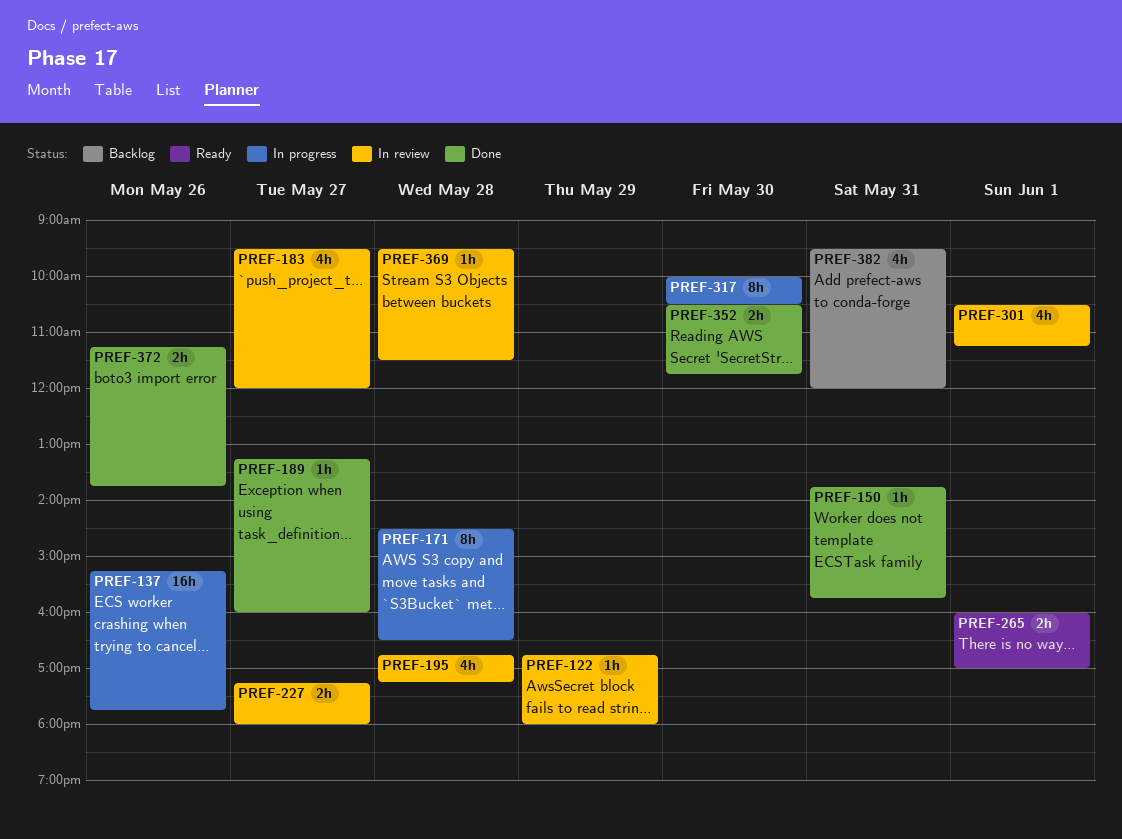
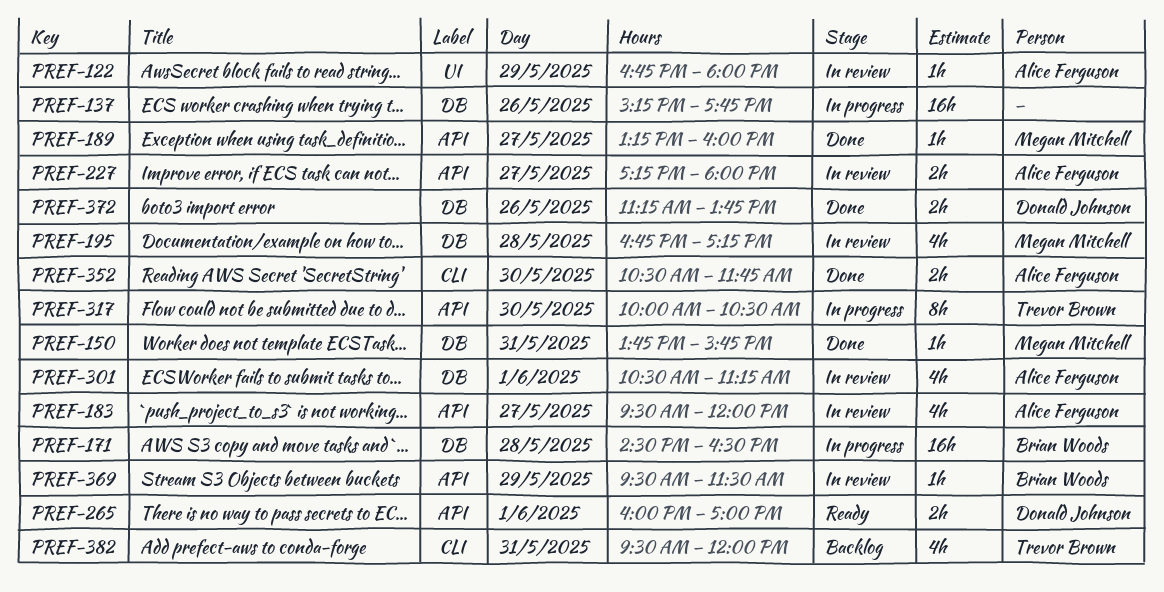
PREF-171, estimate: 8h -> 16h
PREF-369, day: May 28 -> May 29

